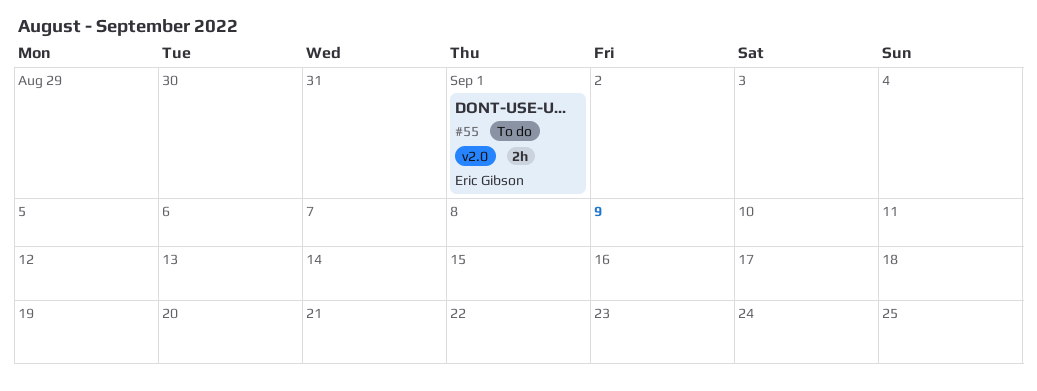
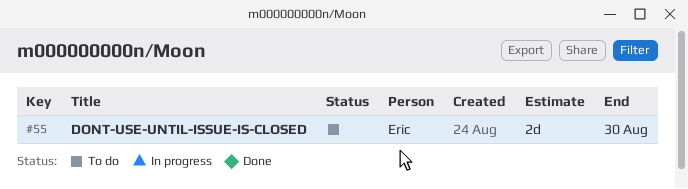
#55, estimate: 2h -> 2d
#55, due: Sep 1 -> Aug 30

